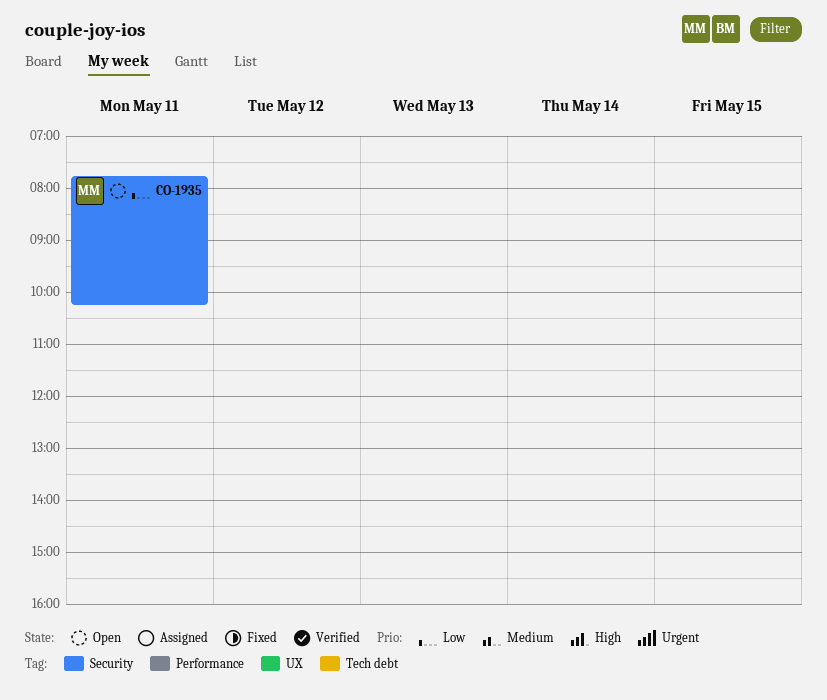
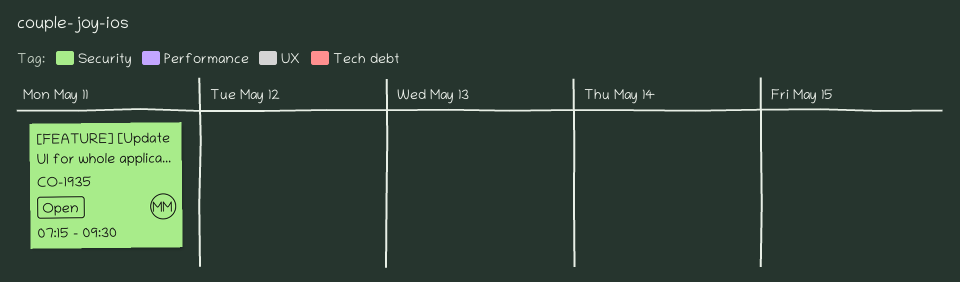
CO-1935, begins: 07:45 -> 07:15
CO-1935, ends: 10:15 -> 09:30

